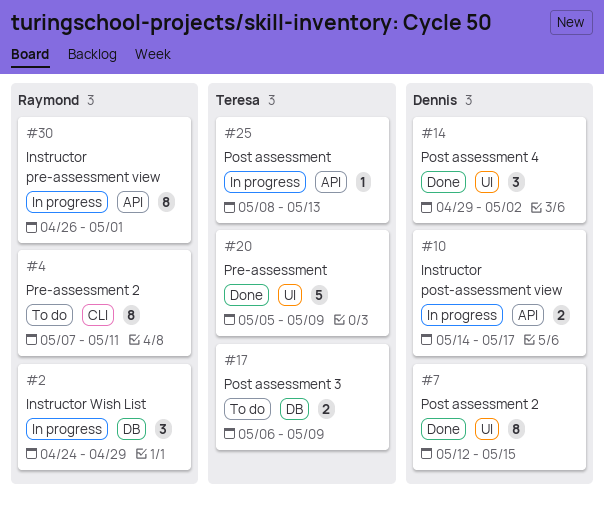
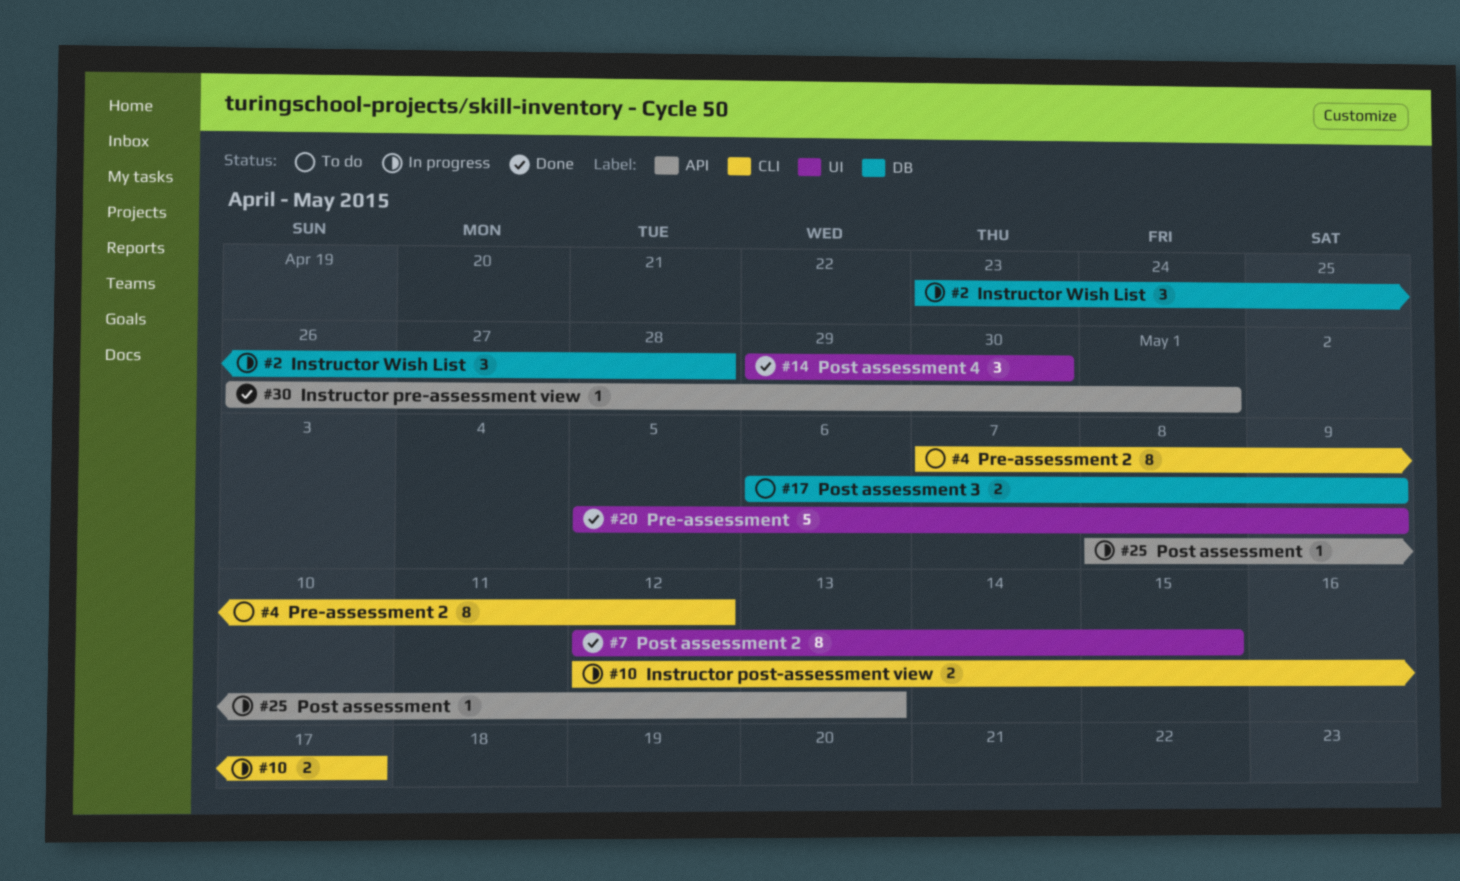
#2, start: Apr 24 -> Apr 23
#2, due: Apr 29 -> Apr 28
#4, due: May 11 -> May 12
#10, label: API -> CLI
#10, start: May 14 -> May 12
#14, due: May 2 -> Apr 30
#30, status: In progress -> Done
#30, estimate: 8 -> 1

